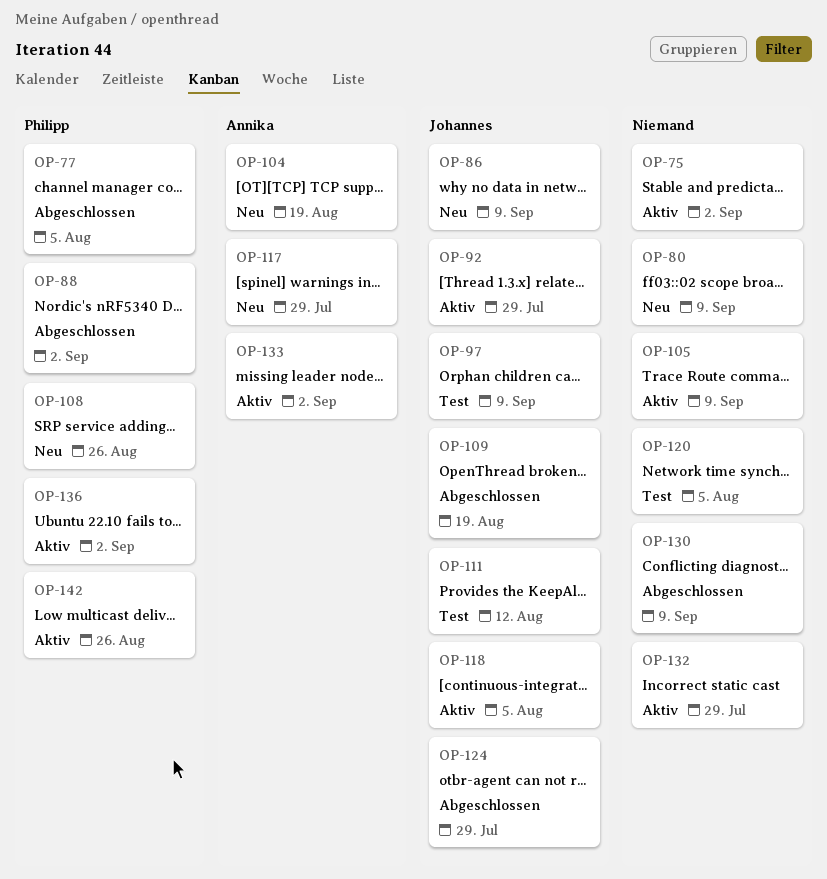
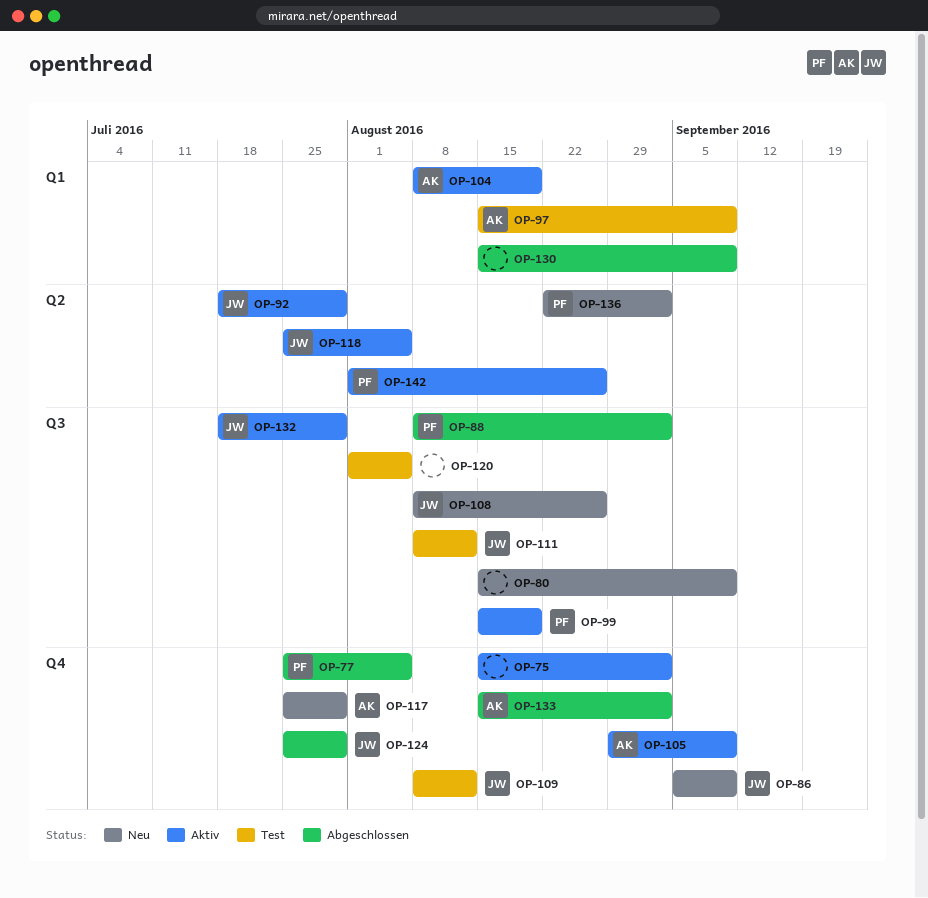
OP-97, owner: Johannes -> Annika
OP-99: none -> present
OP-104, status: Neu -> Aktiv
OP-105, owner: none -> Annika
OP-108, owner: Philipp -> Johannes
OP-109, status: Abgeschlossen -> Test
OP-109, due: Aug 19 -> Aug 12
OP-132, owner: none -> Johannes
OP-133, status: Aktiv -> Abgeschlossen
OP-136, status: Aktiv -> Neu

